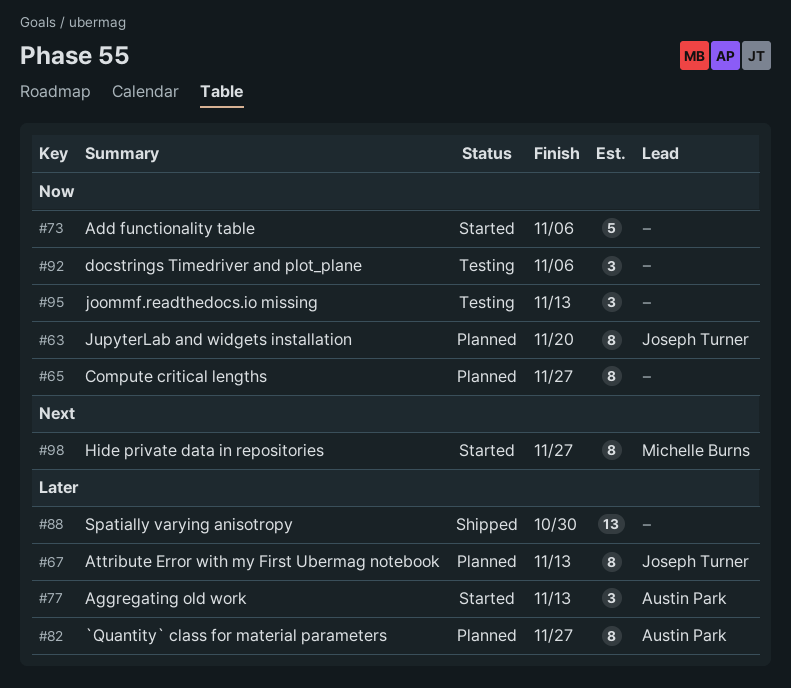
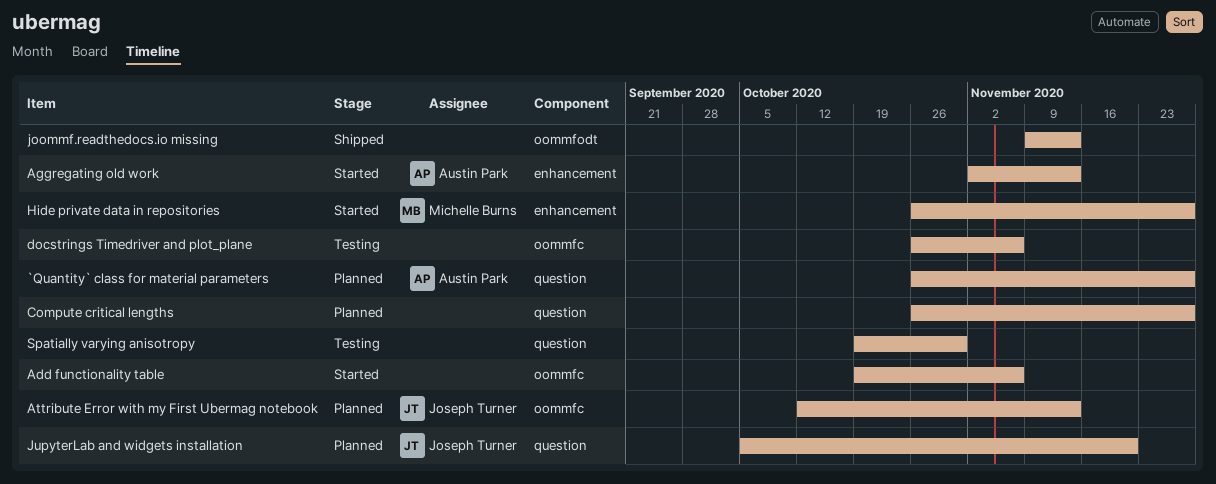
joommf.readthedocs.io missing, status: Testing -> Shipped
Spatially varying anisotropy, status: Shipped -> Testing

